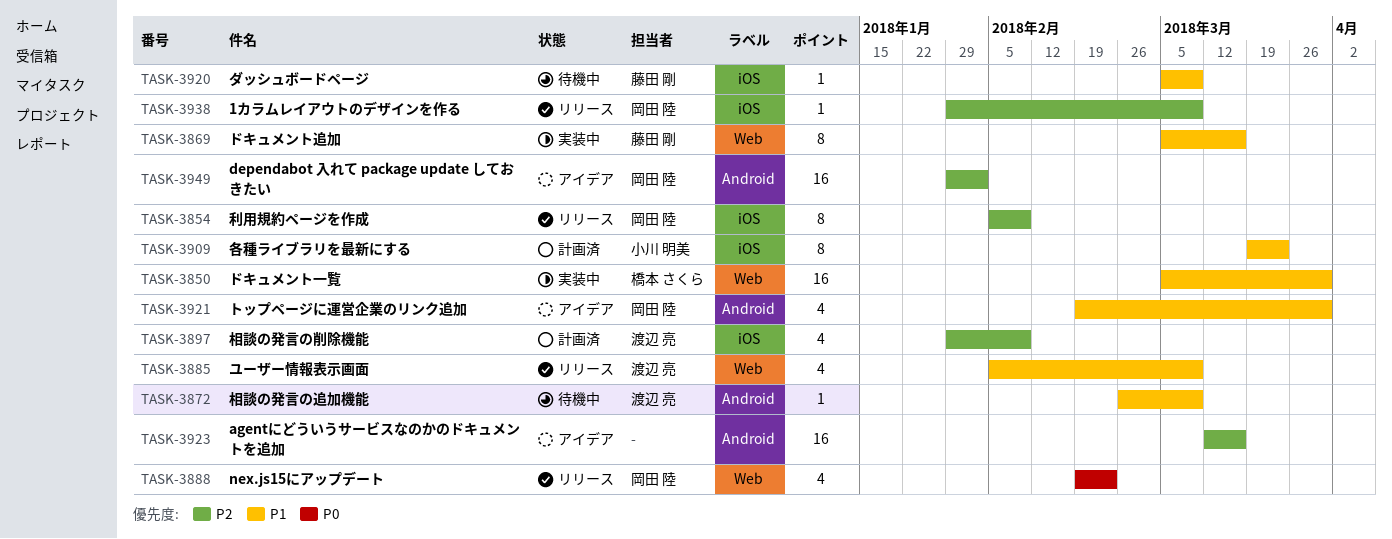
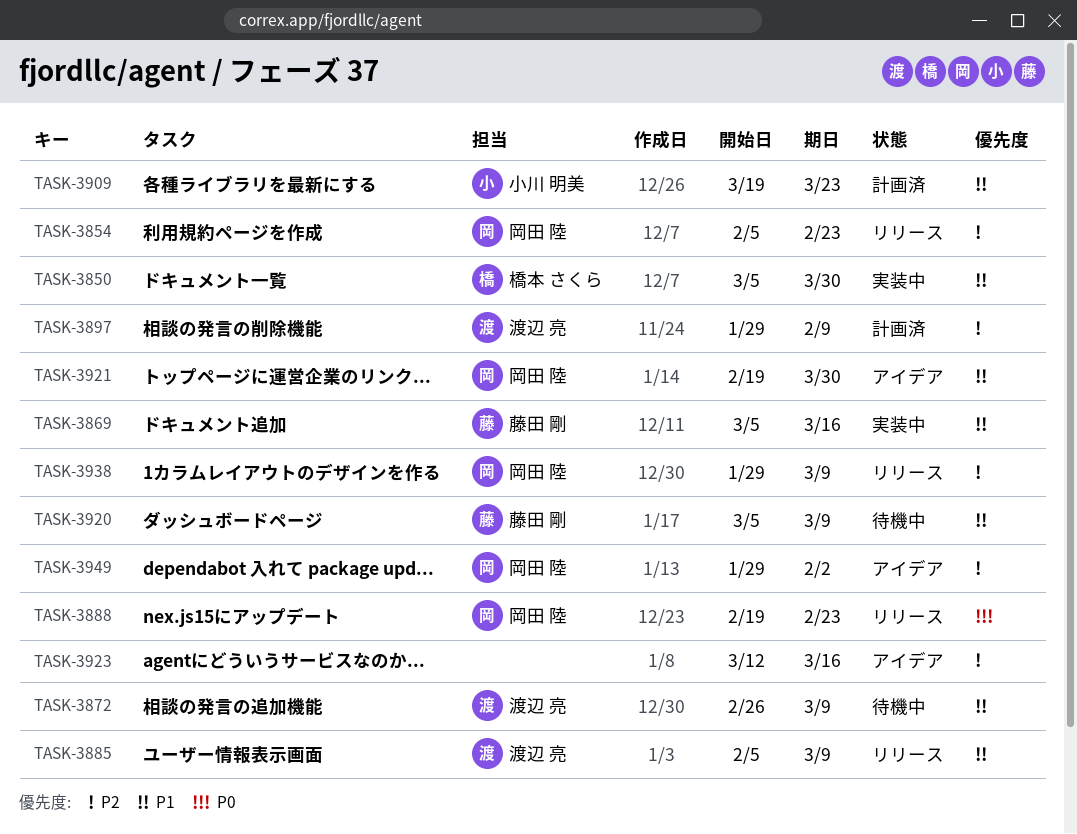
TASK-3854, due: Feb 9 -> Feb 23

